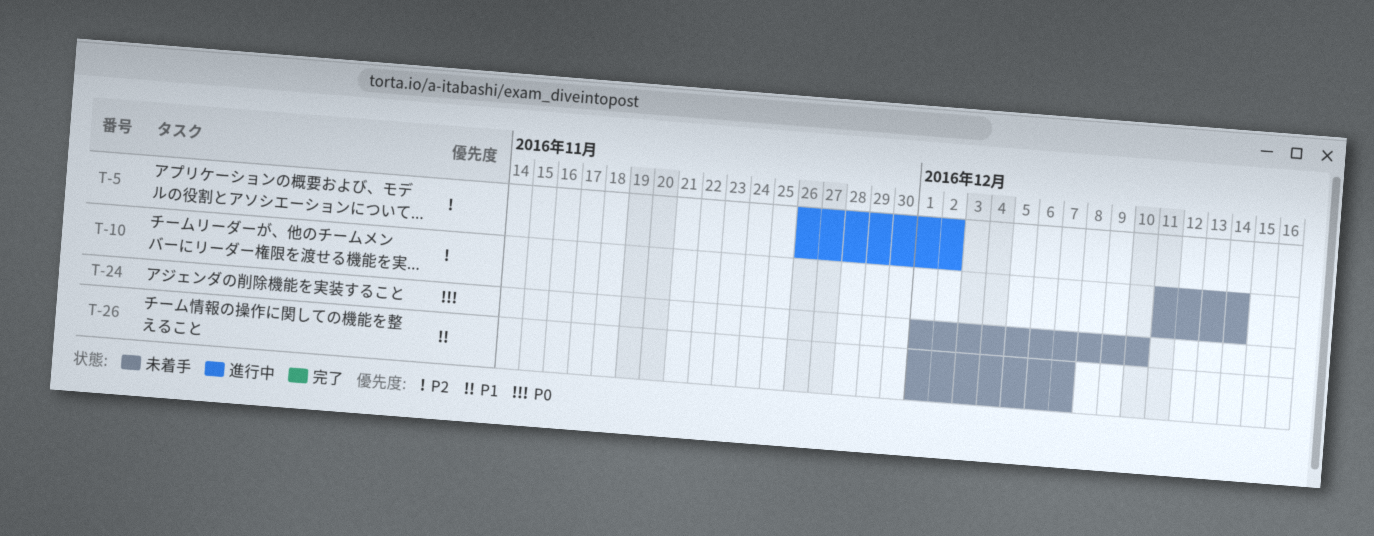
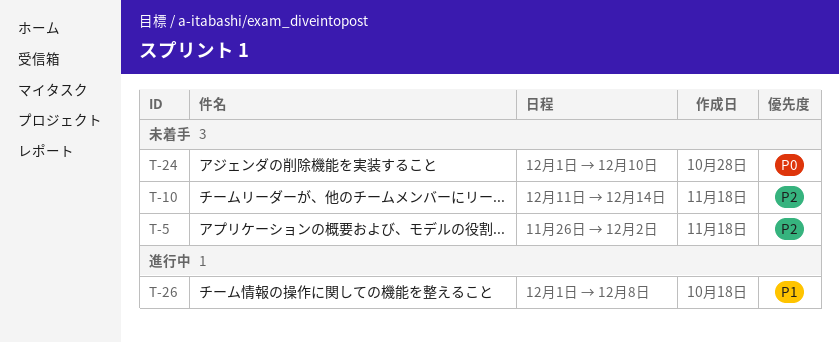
T-5, status: 進行中 -> 未着手
T-26, status: 未着手 -> 進行中
T-26, due: Dec 7 -> Dec 8

